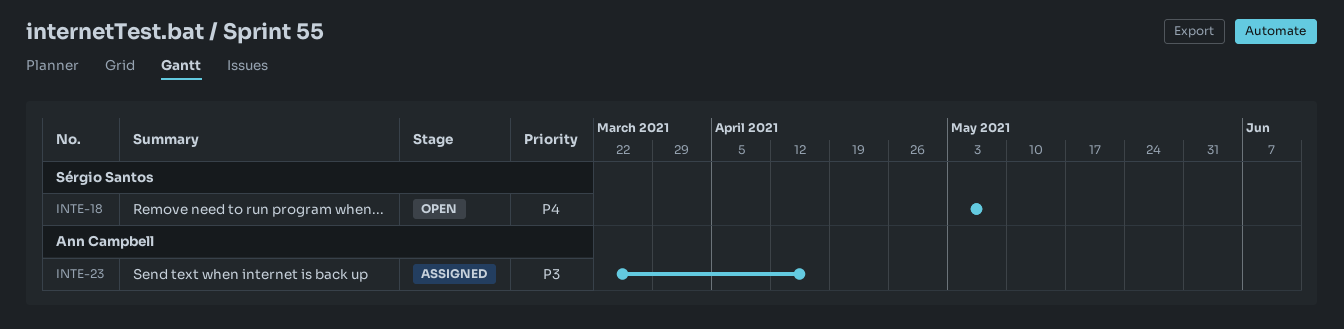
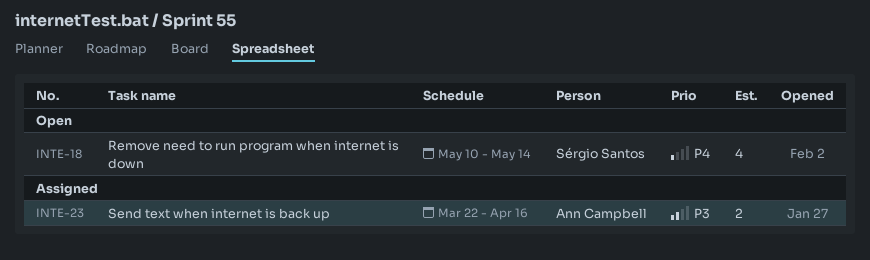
INTE-18, start: May 3 -> May 10
INTE-18, due: May 7 -> May 14

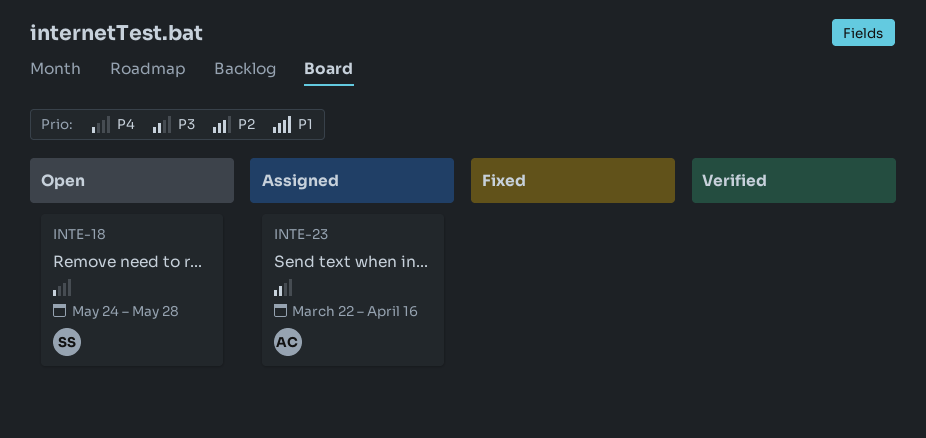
INTE-18, start: May 10 -> May 24
INTE-18, due: May 14 -> May 28

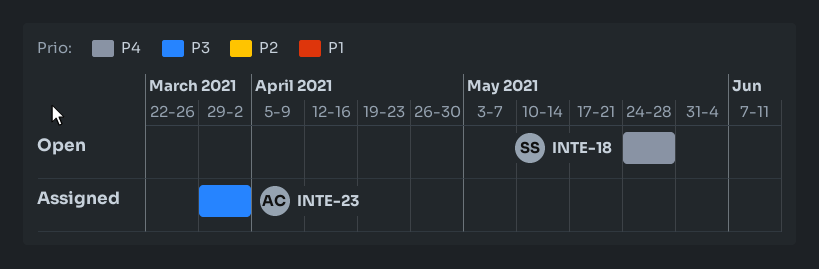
INTE-23, start: Mar 22 -> Mar 29
INTE-23, due: Apr 16 -> Apr 2

